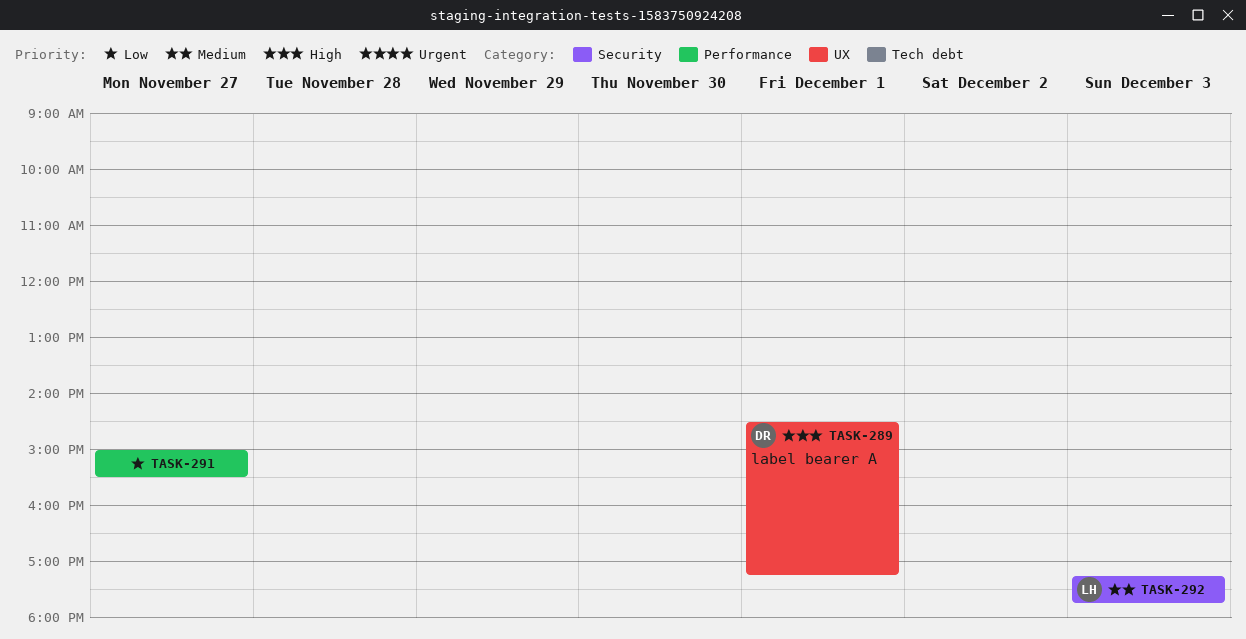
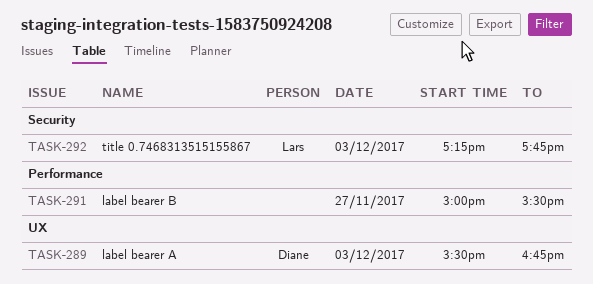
TASK-289, day: Dec 1 -> Dec 3
TASK-289, begins: 14:30 -> 15:30
TASK-289, ends: 17:15 -> 16:45

